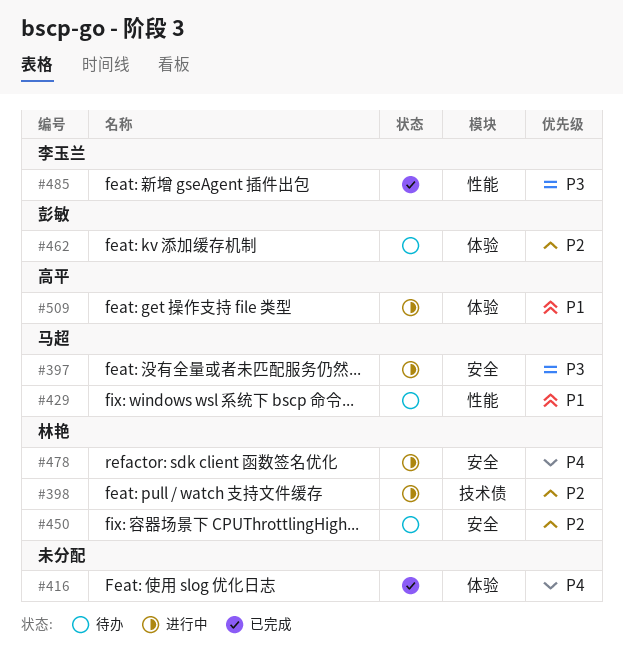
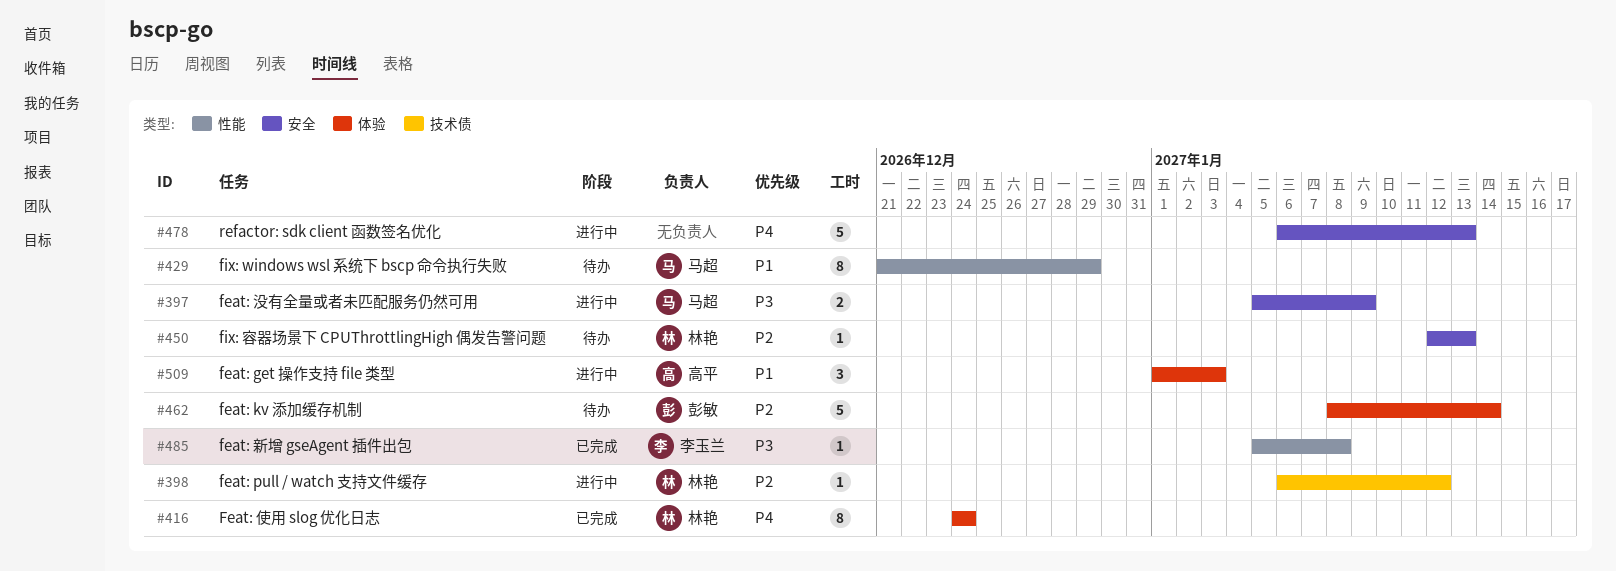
#416, owner: none -> 林艳
#478, owner: 林艳 -> none

